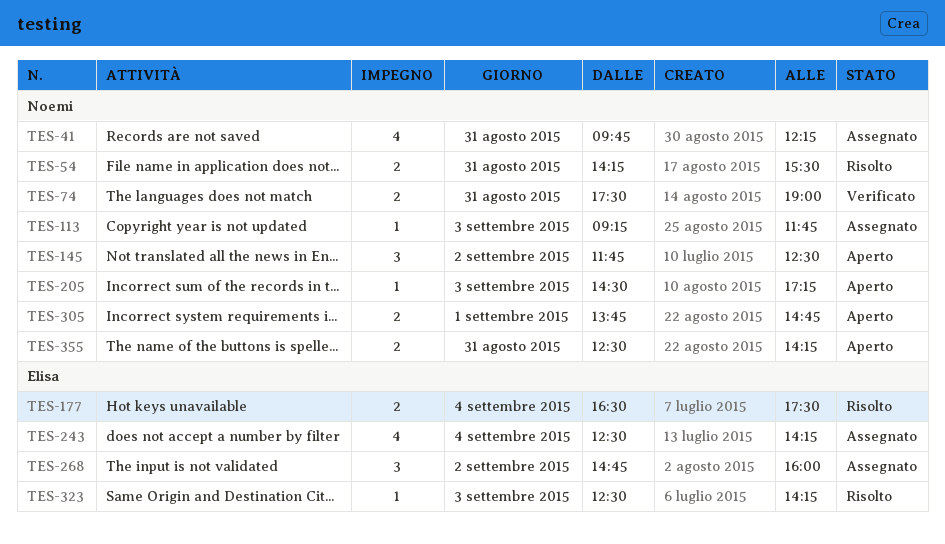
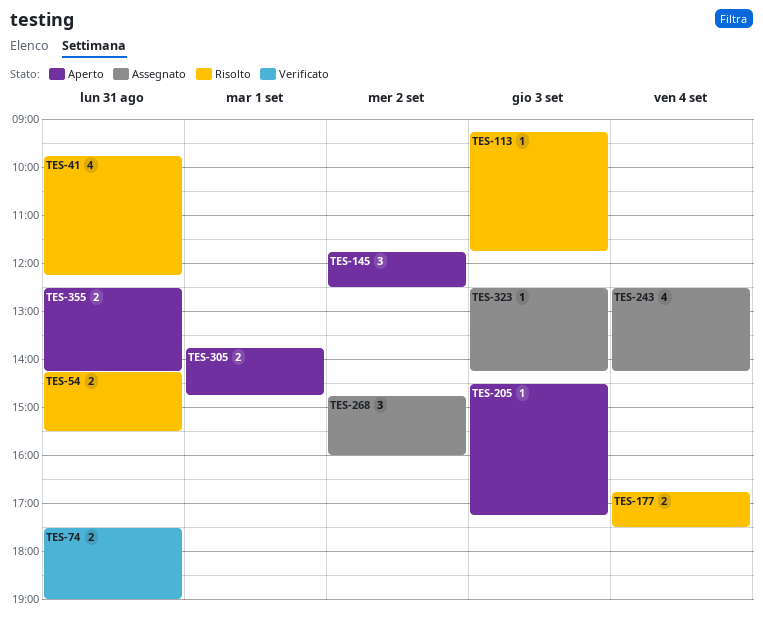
TES-41, status: Assegnato -> Risolto
TES-113, status: Assegnato -> Risolto
TES-177, begins: 16:30 -> 16:45
TES-323, status: Risolto -> Assegnato

